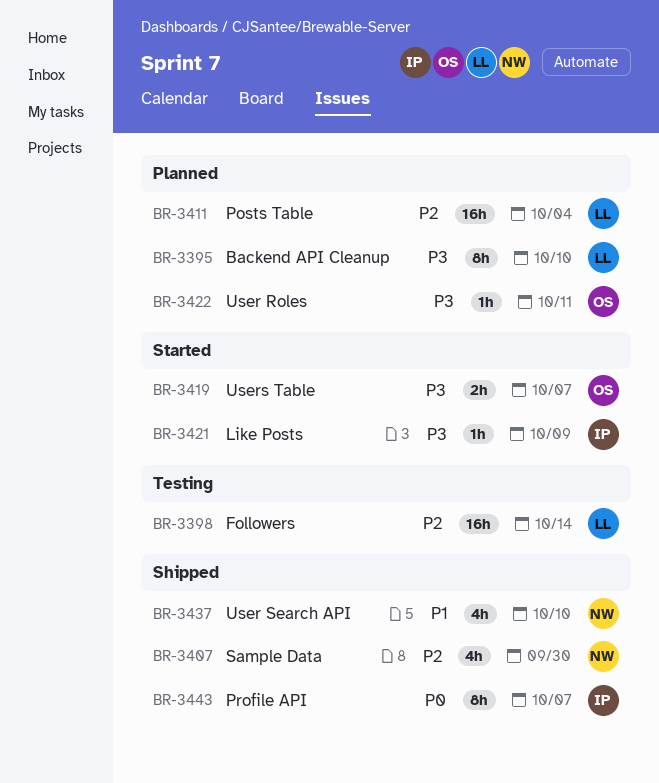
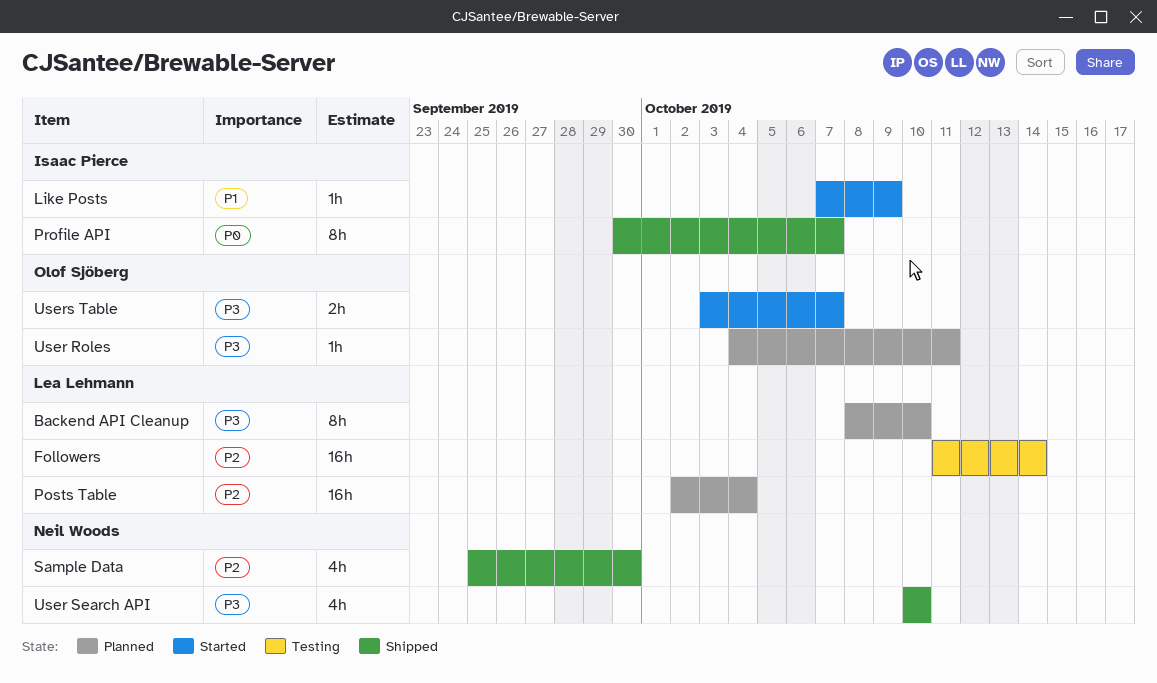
Like Posts, priority: P3 -> P1
User Search API, priority: P1 -> P3

